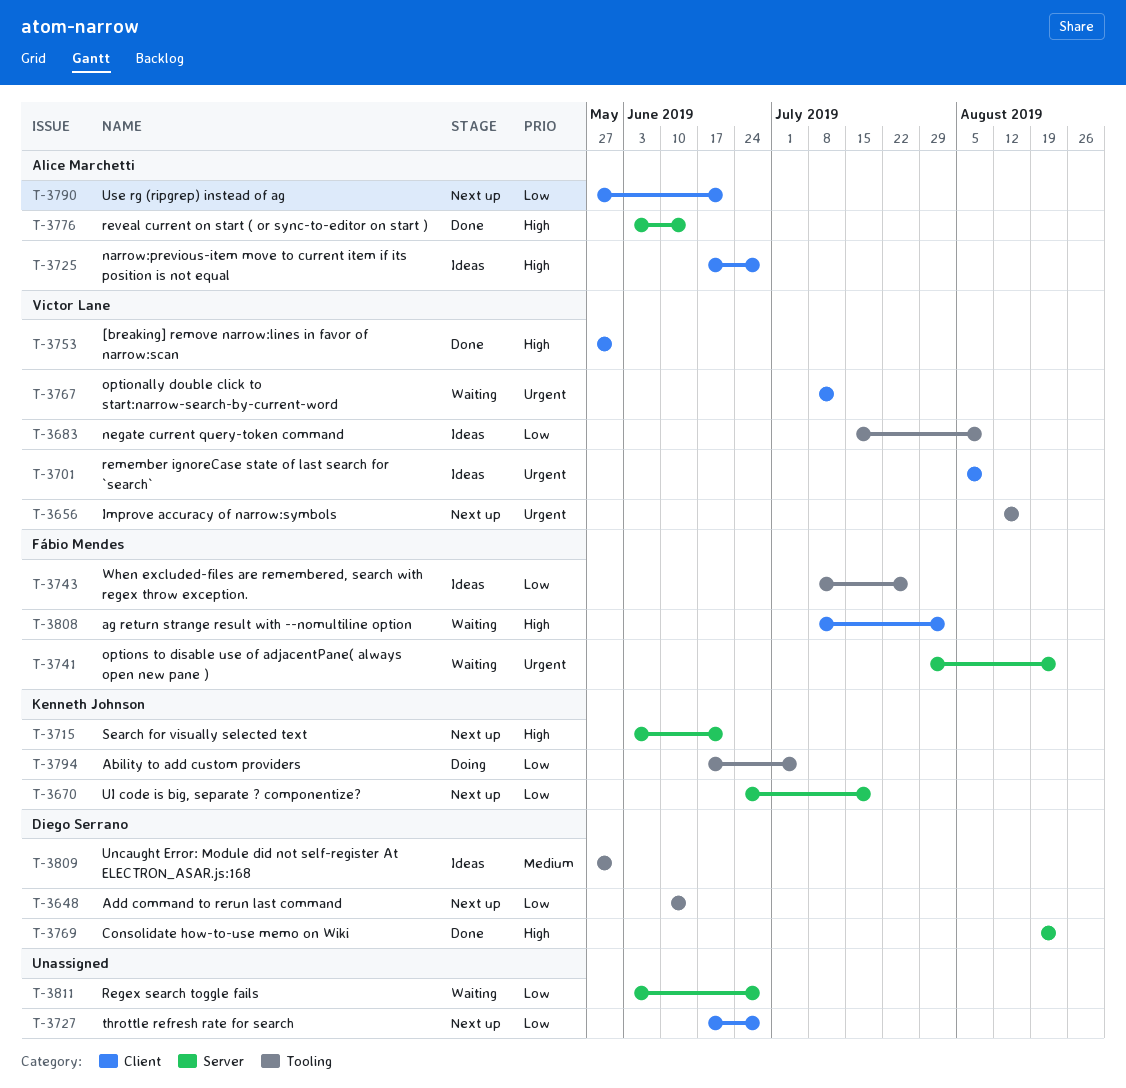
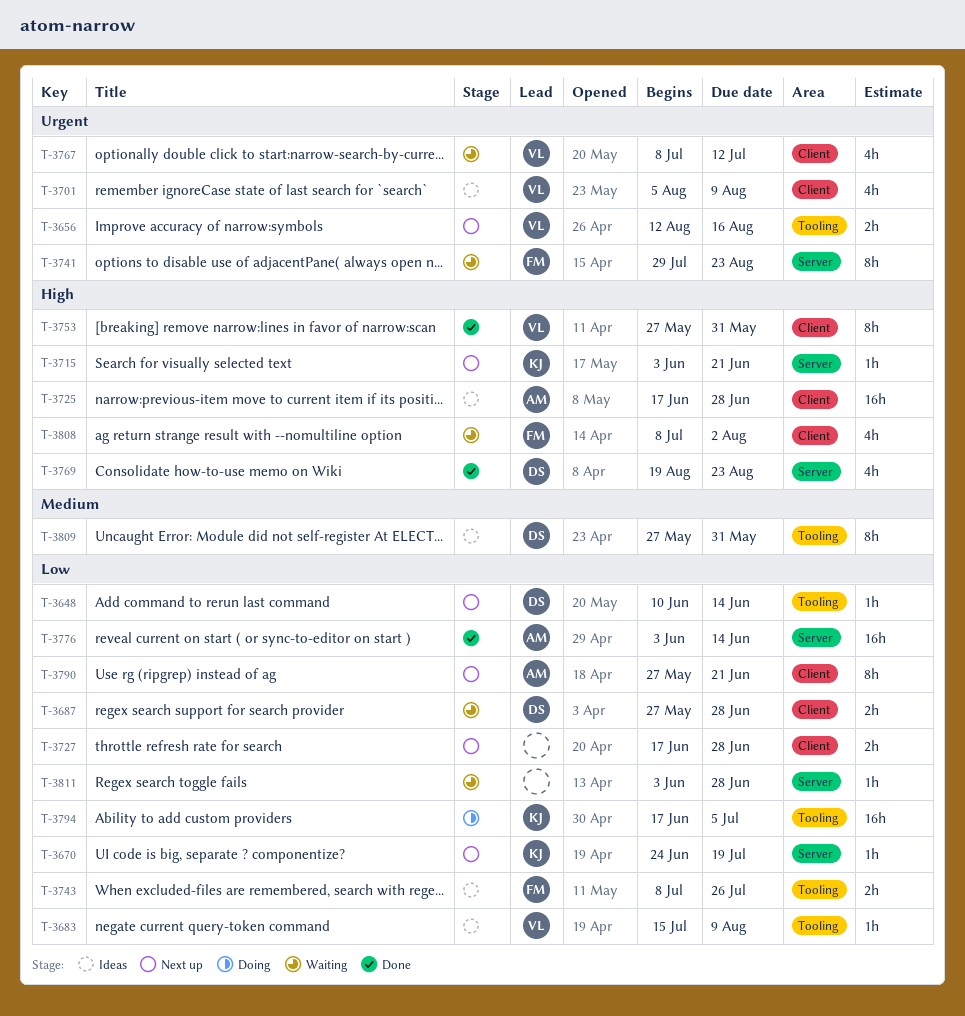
T-3687: none -> present
T-3776, priority: High -> Low

